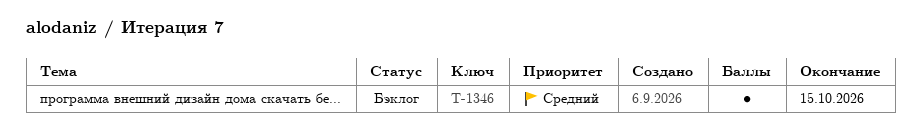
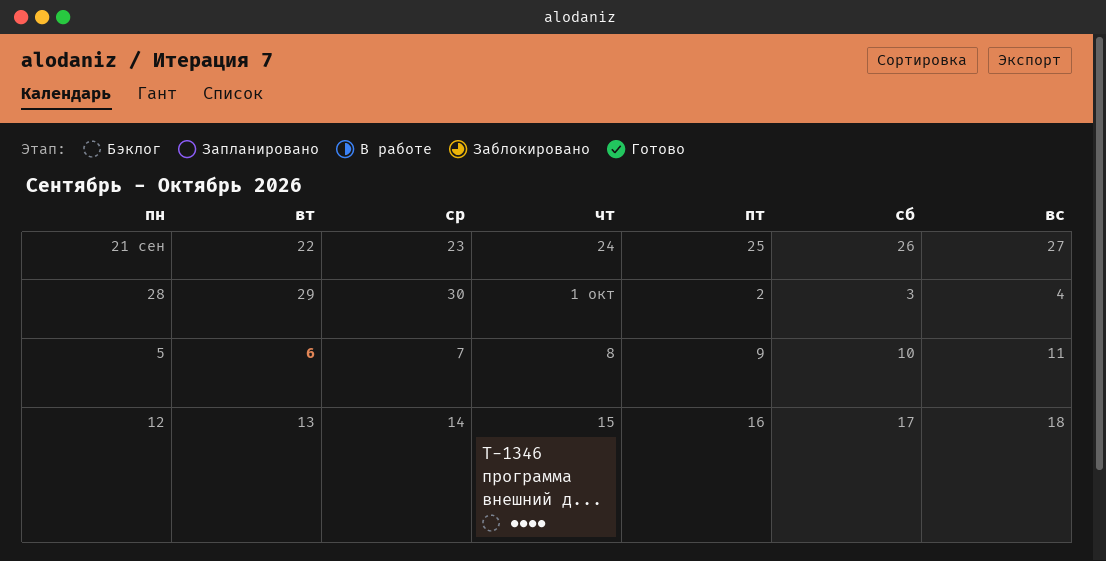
T-1346, estimate: 1 -> 4

